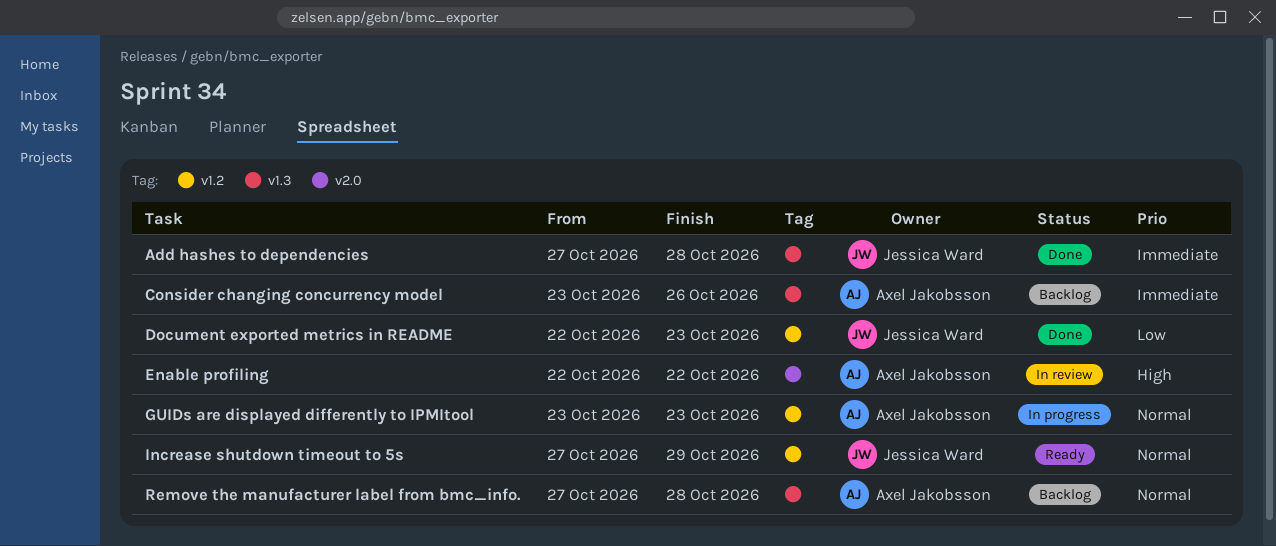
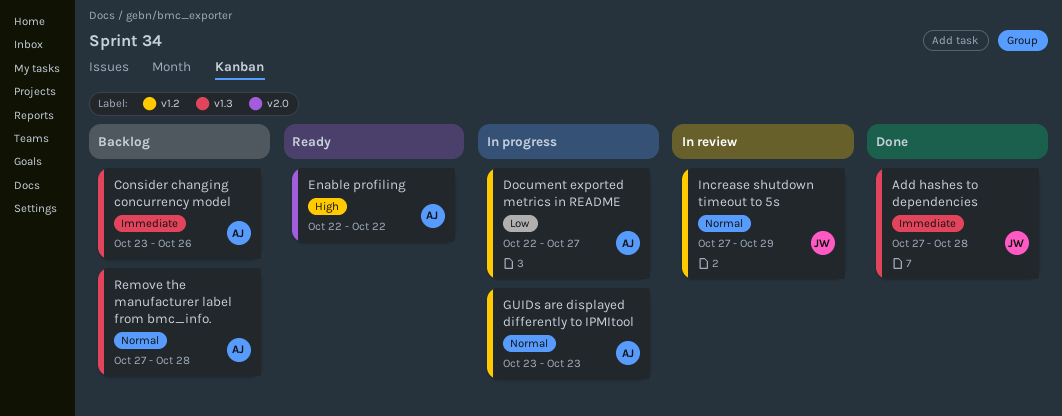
Document exported metrics in README, status: Done -> In progress
Document exported metrics in README, owner: Jessica Ward -> Axel Jakobsson
Document exported metrics in README, due: Oct 23 -> Oct 27
Enable profiling, status: In review -> Ready
Increase shutdown timeout to 5s, status: Ready -> In review

